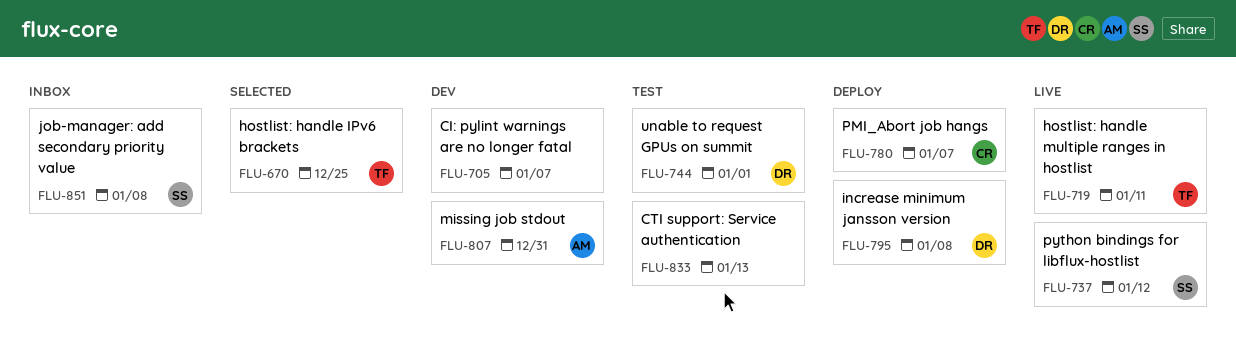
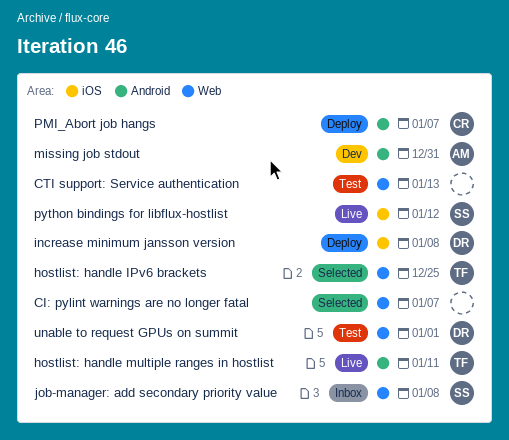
CI: pylint warnings are no longer fatal, status: Dev -> Selected

